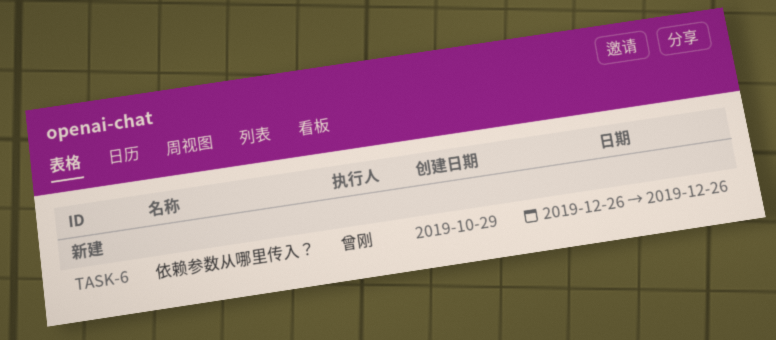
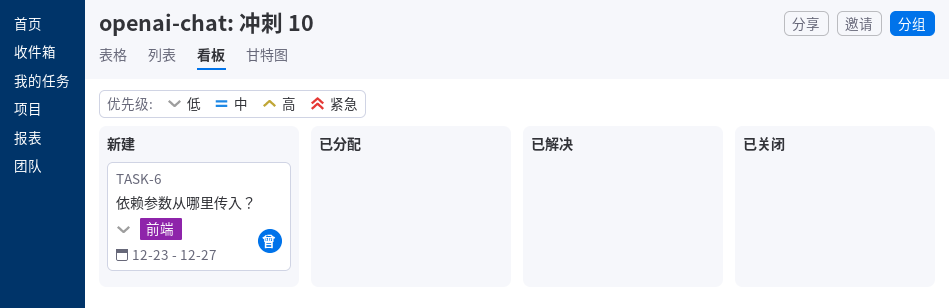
TASK-6, start: Dec 26 -> Dec 23
TASK-6, due: Dec 26 -> Dec 27

